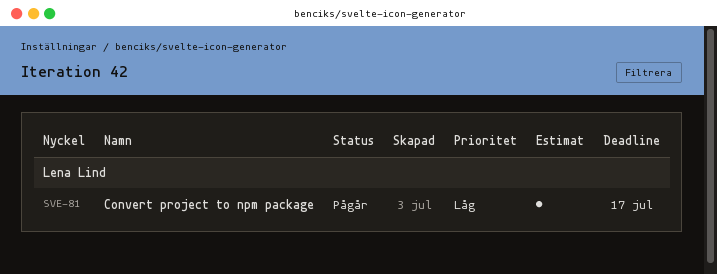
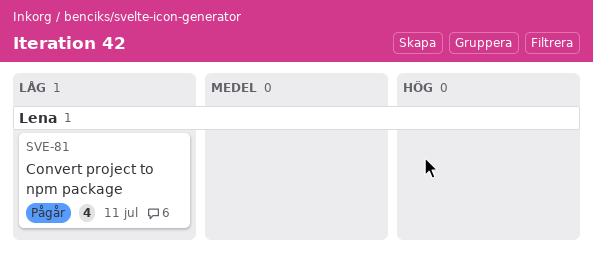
SVE-81, estimate: 1 -> 4
SVE-81, due: Jul 17 -> Jul 11

